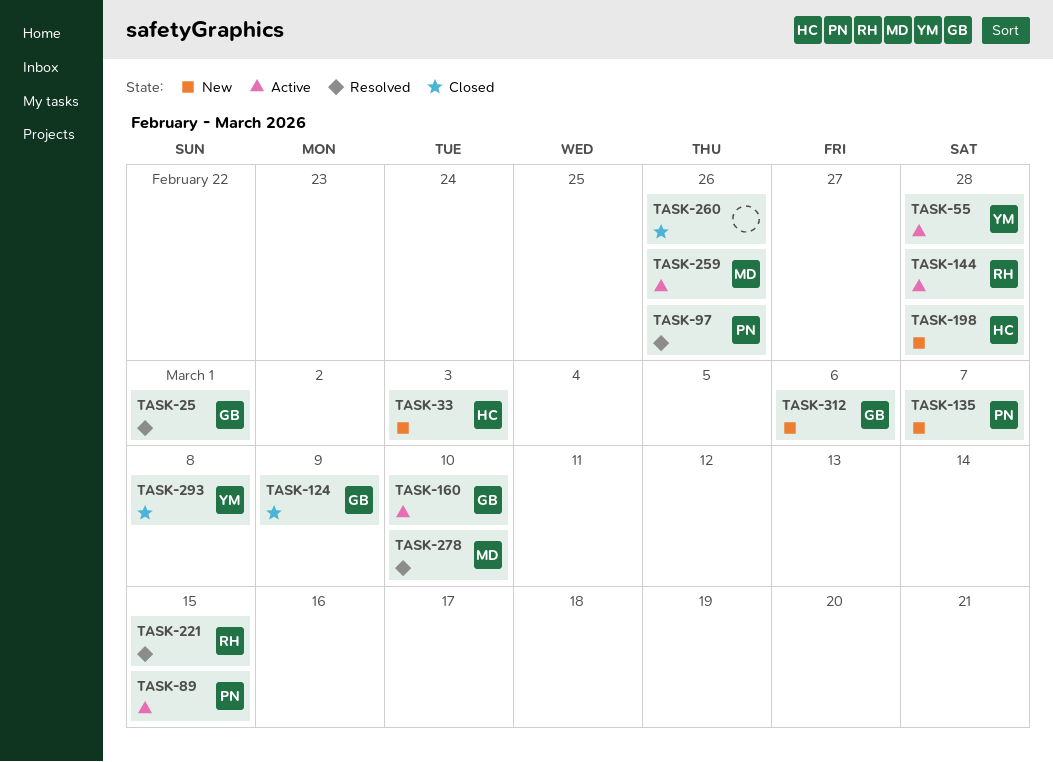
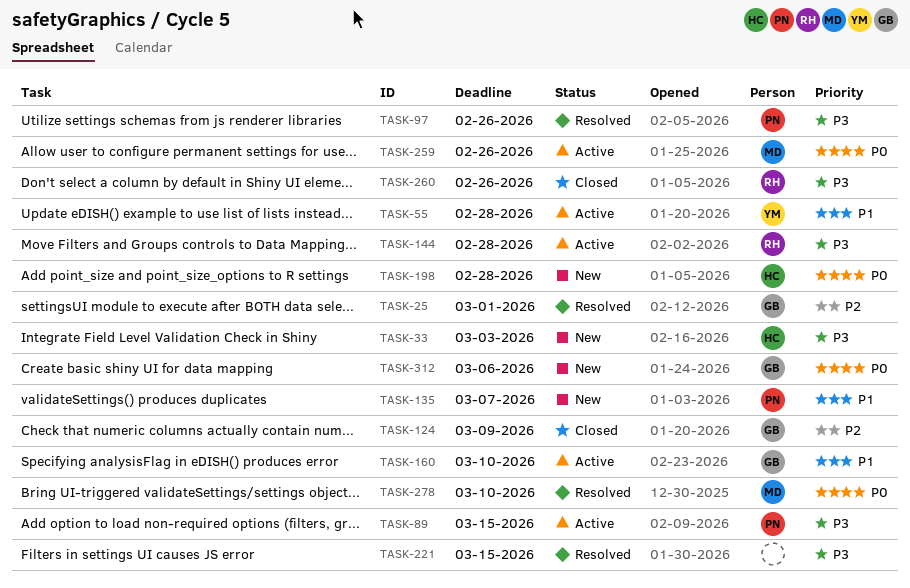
TASK-221, owner: RH -> none
TASK-260, owner: none -> RH
TASK-293: present -> none

